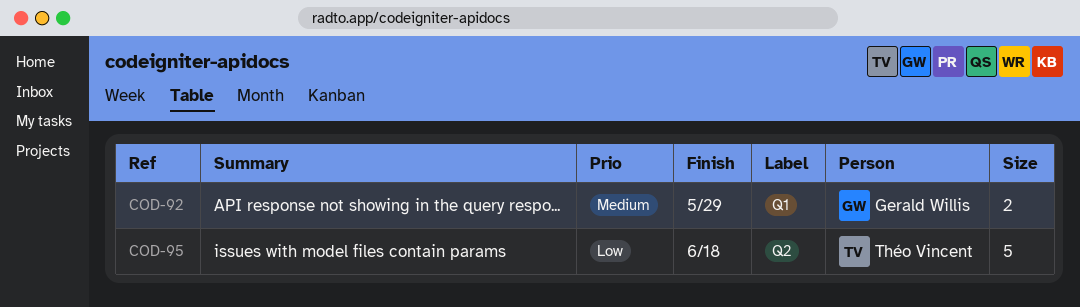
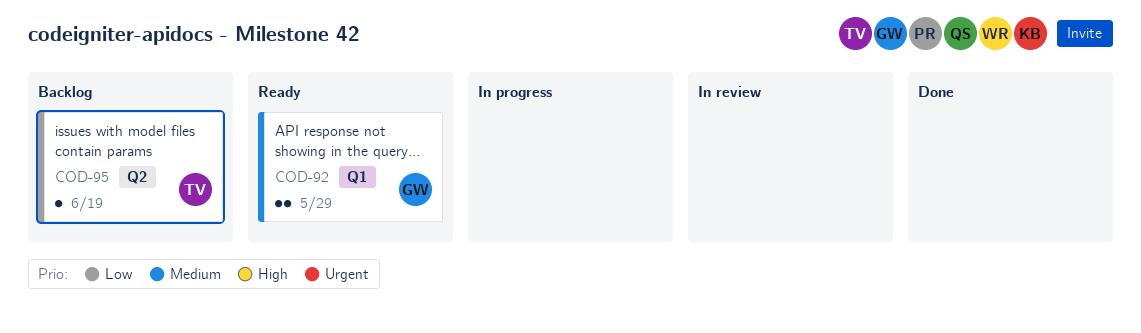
COD-95, estimate: 5 -> 1
COD-95, due: Jun 18 -> Jun 19

